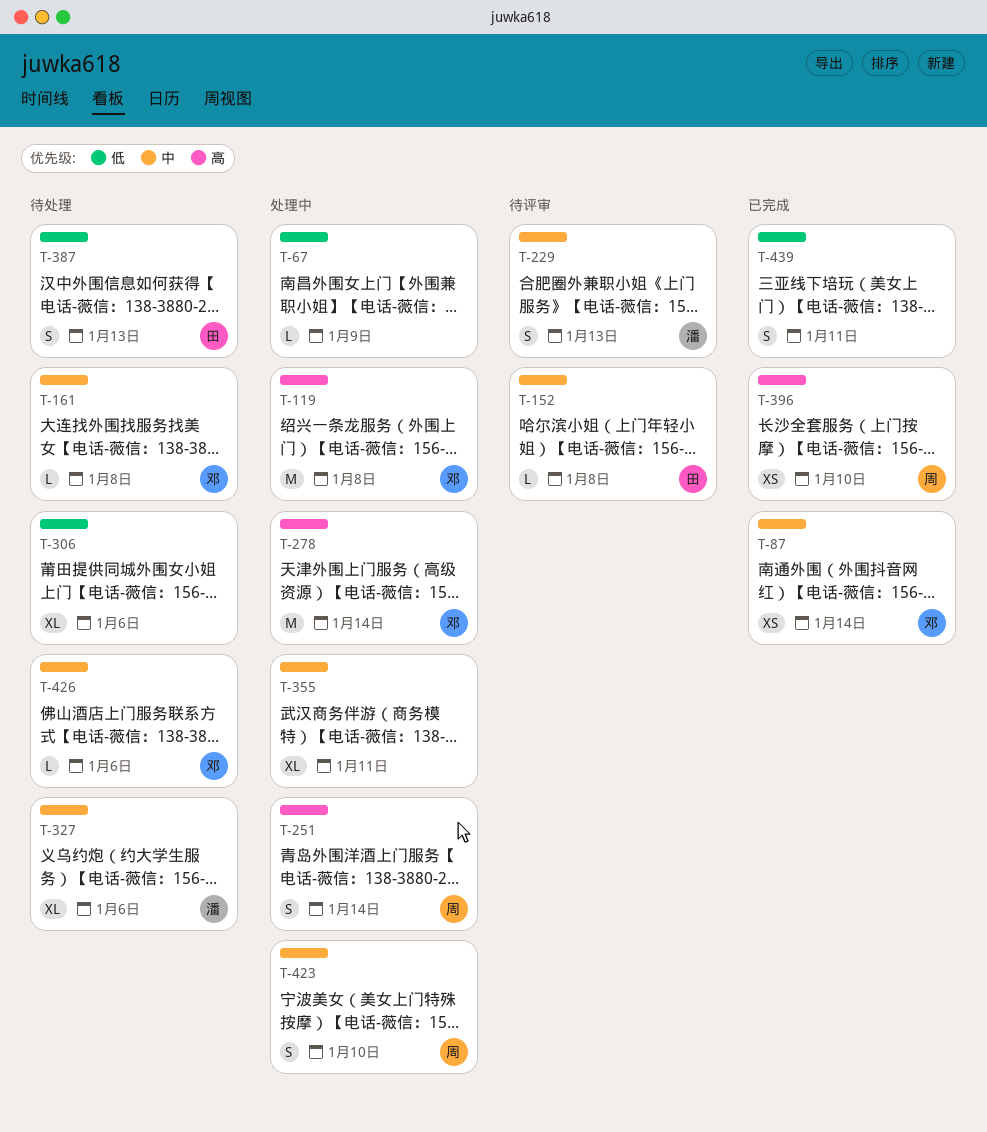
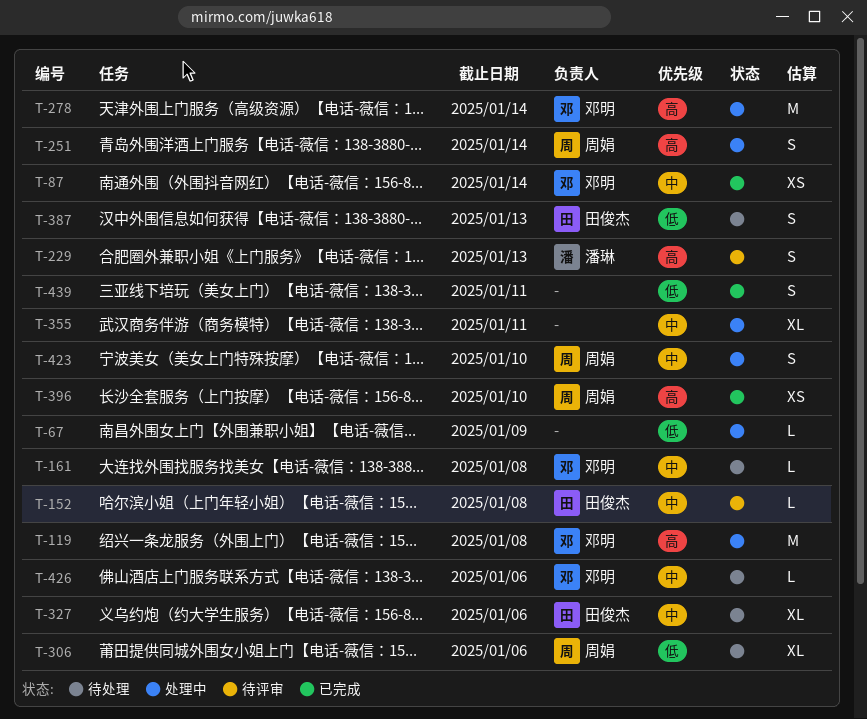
T-229, priority: 中 -> 高
T-306, owner: none -> 周娟
T-327, owner: 潘琳 -> 田俊杰

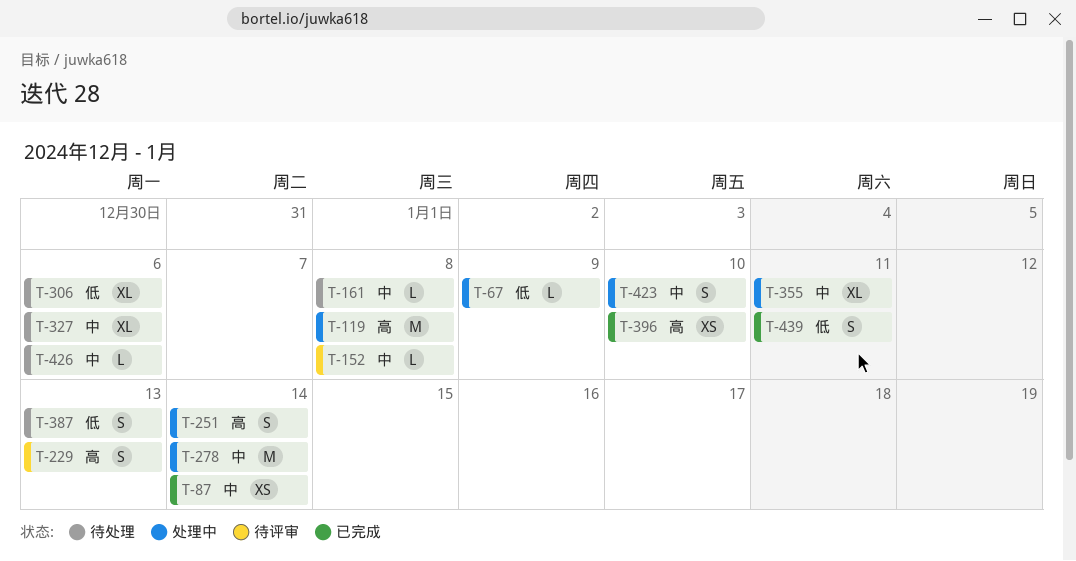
T-278, priority: 高 -> 中

